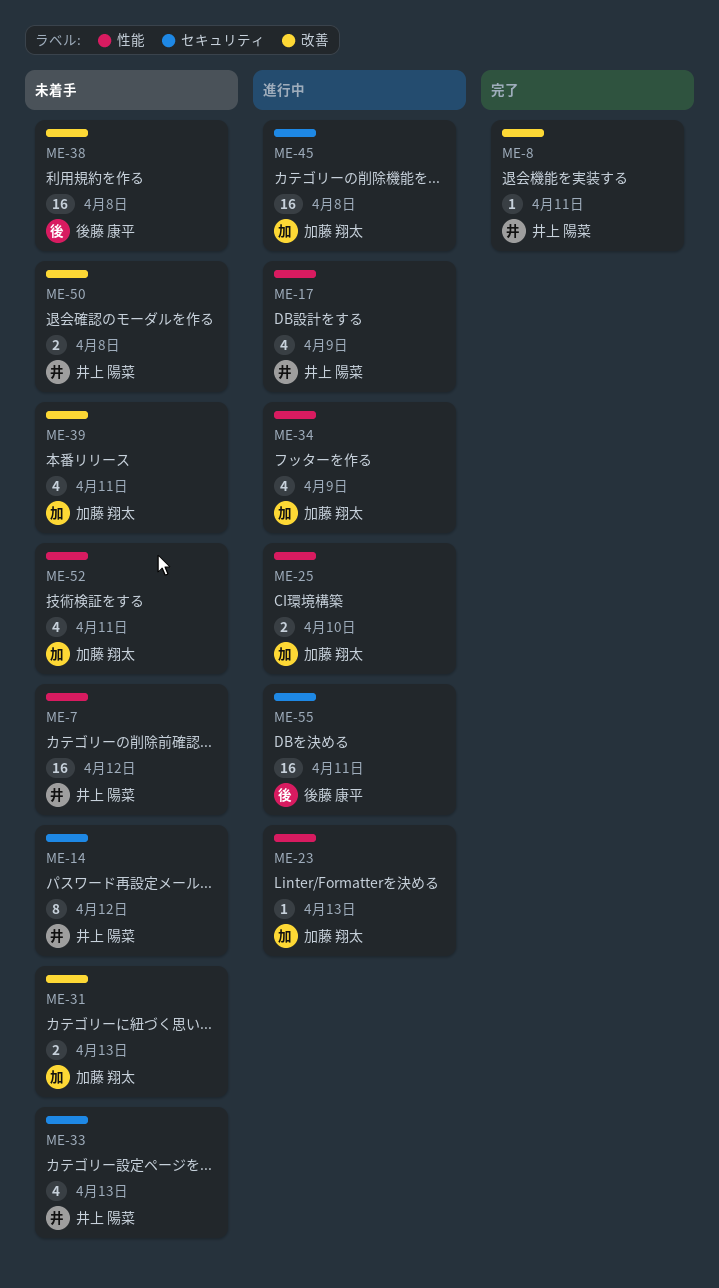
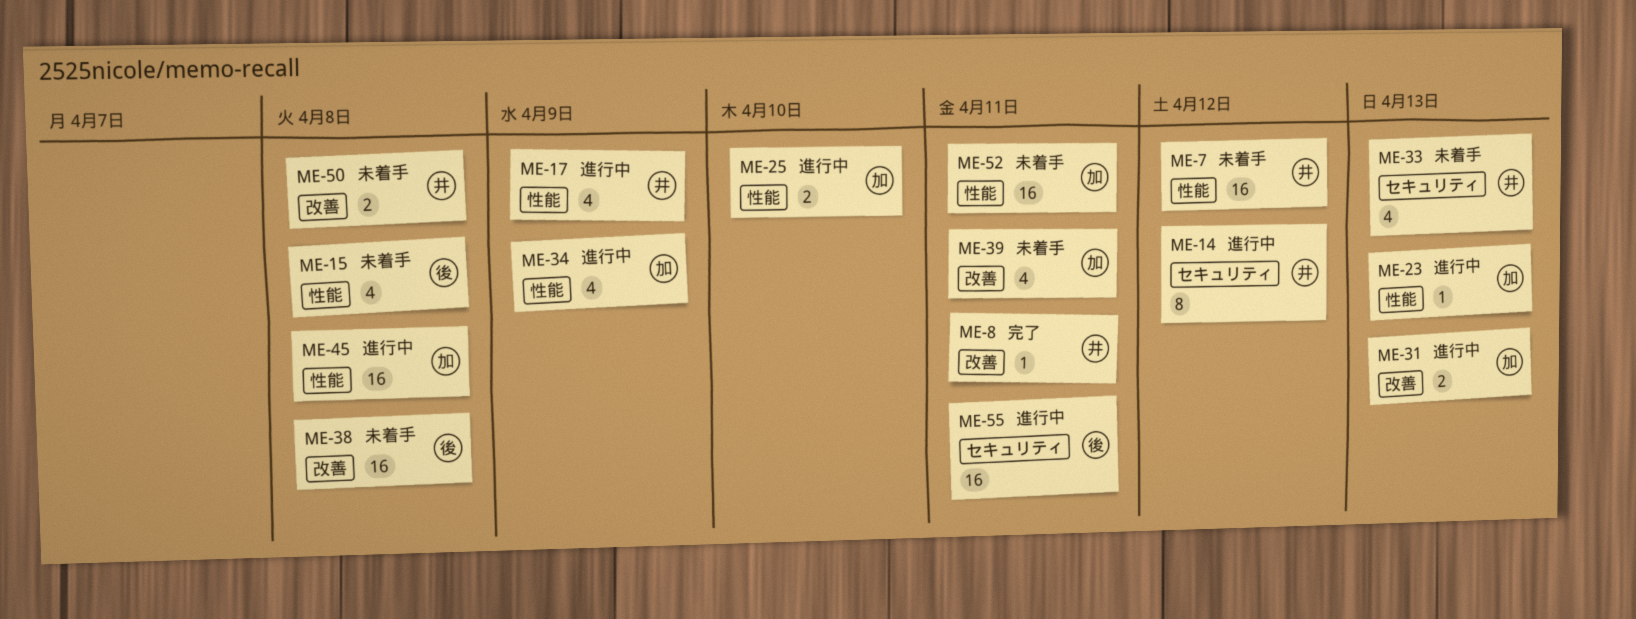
ME-14, status: 未着手 -> 進行中
ME-15: none -> present
ME-31, status: 未着手 -> 進行中
ME-45, label: セキュリティ -> 性能
ME-52, estimate: 4 -> 16

